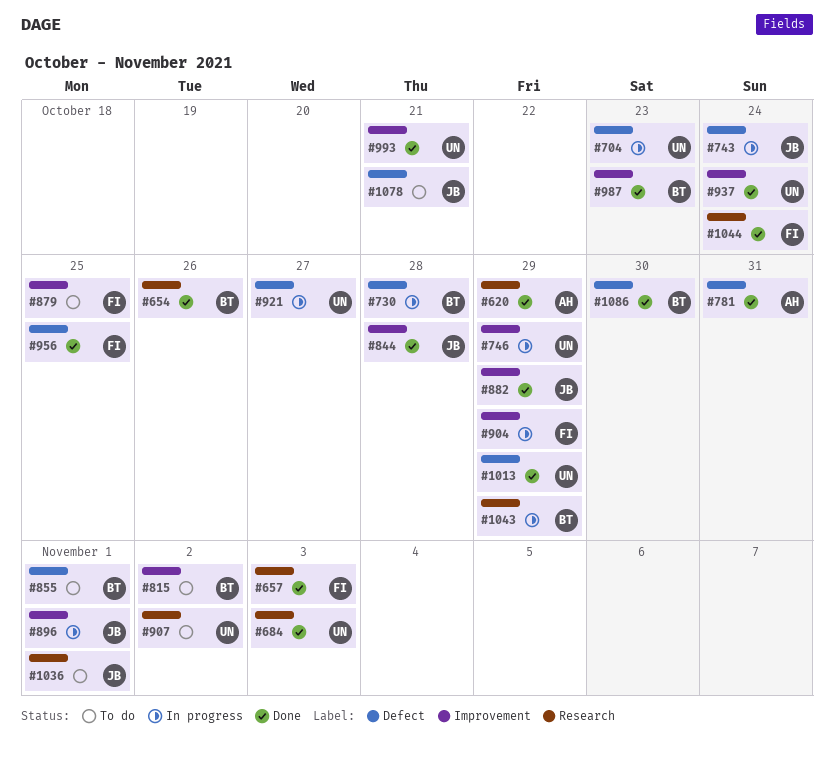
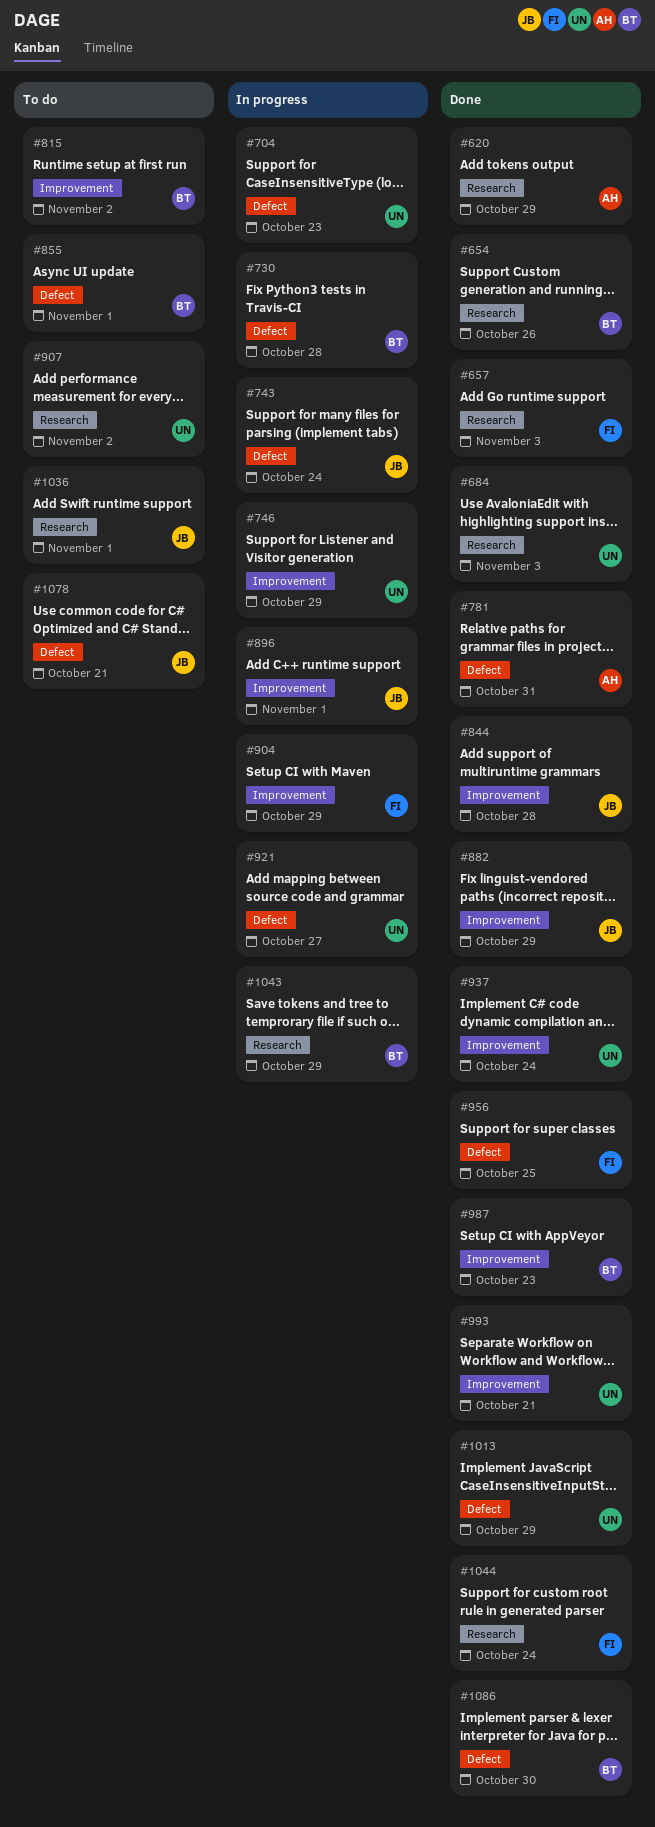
#879: present -> none

